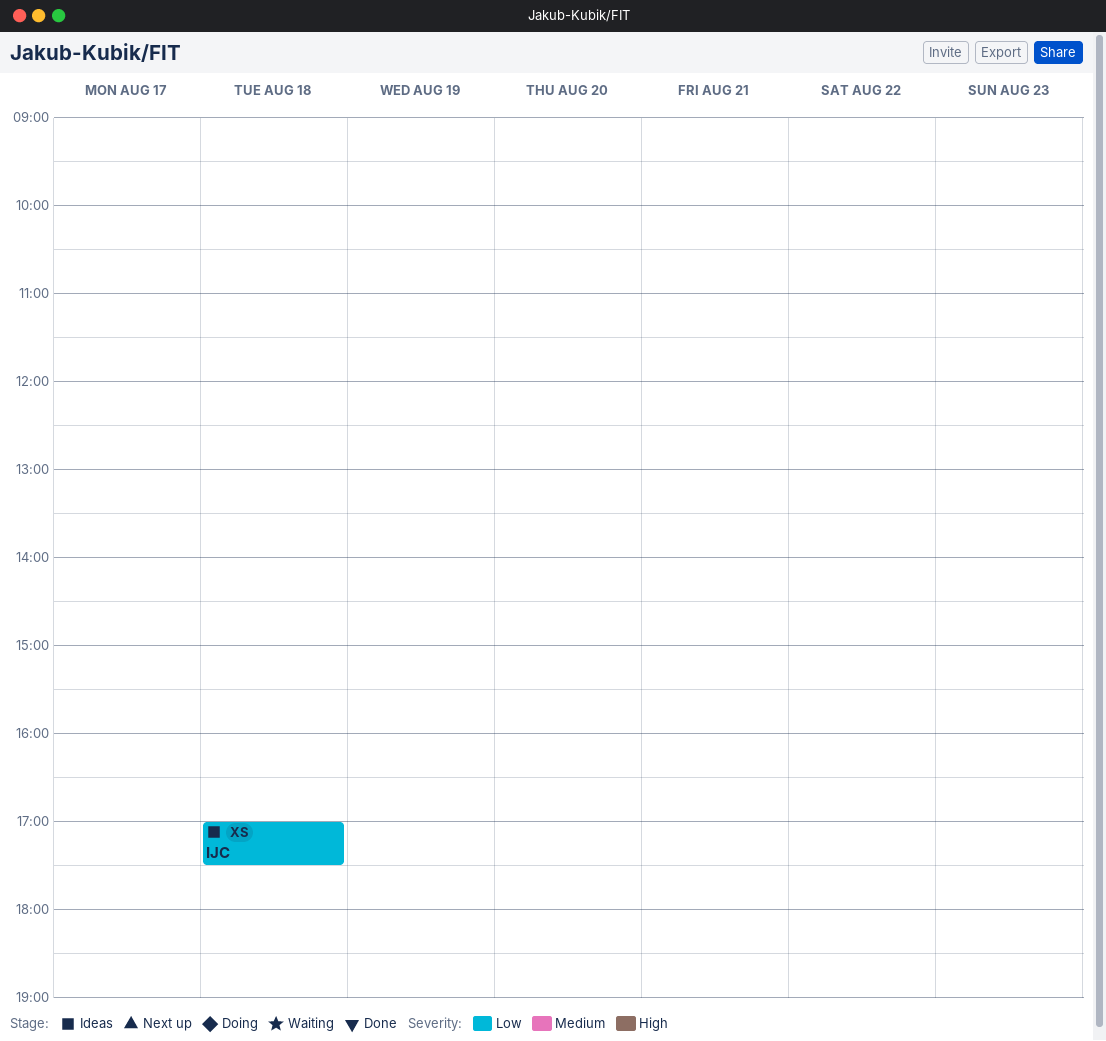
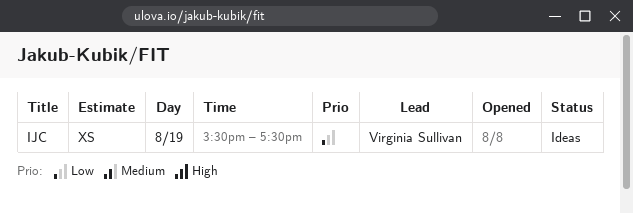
IJC, day: Aug 18 -> Aug 19
IJC, begins: 17:00 -> 15:30

